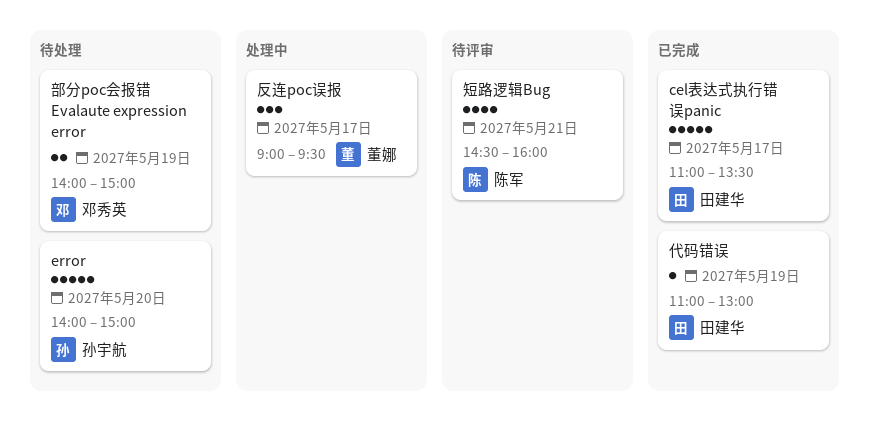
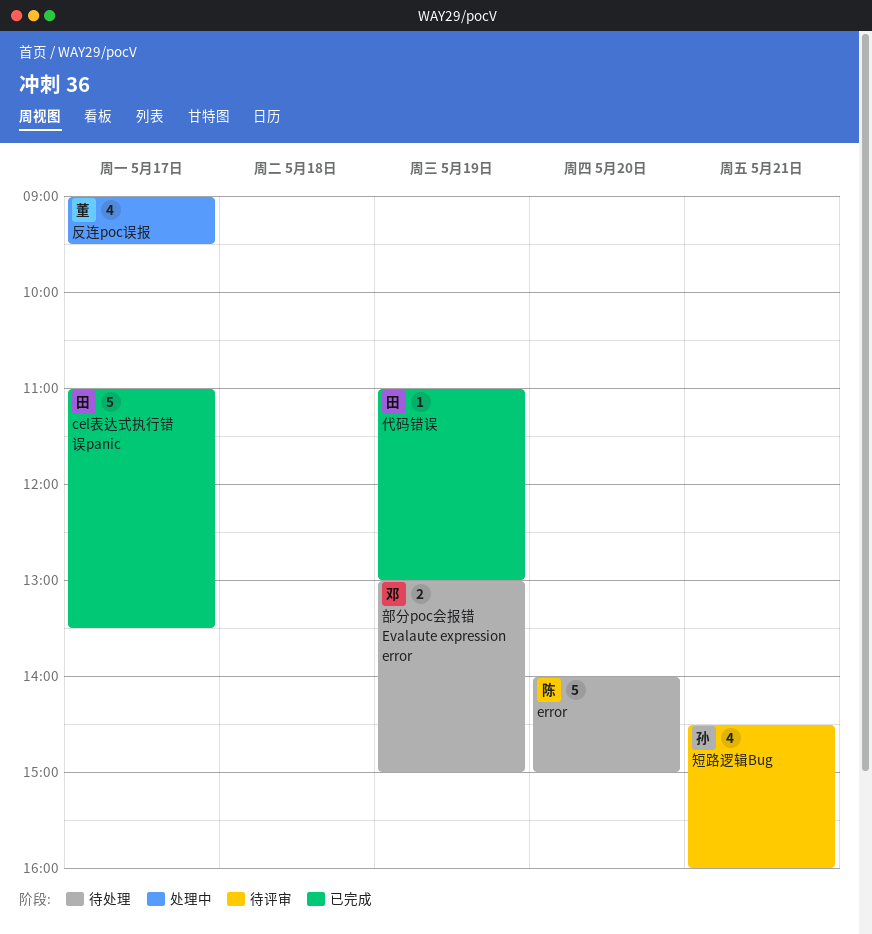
error, owner: 孙宇航 -> 陈军
反连poc误报, estimate: 3 -> 4
短路逻辑Bug, owner: 陈军 -> 孙宇航
部分poc会报错 Evalaute expression error, begins: 14:00 -> 13:00

